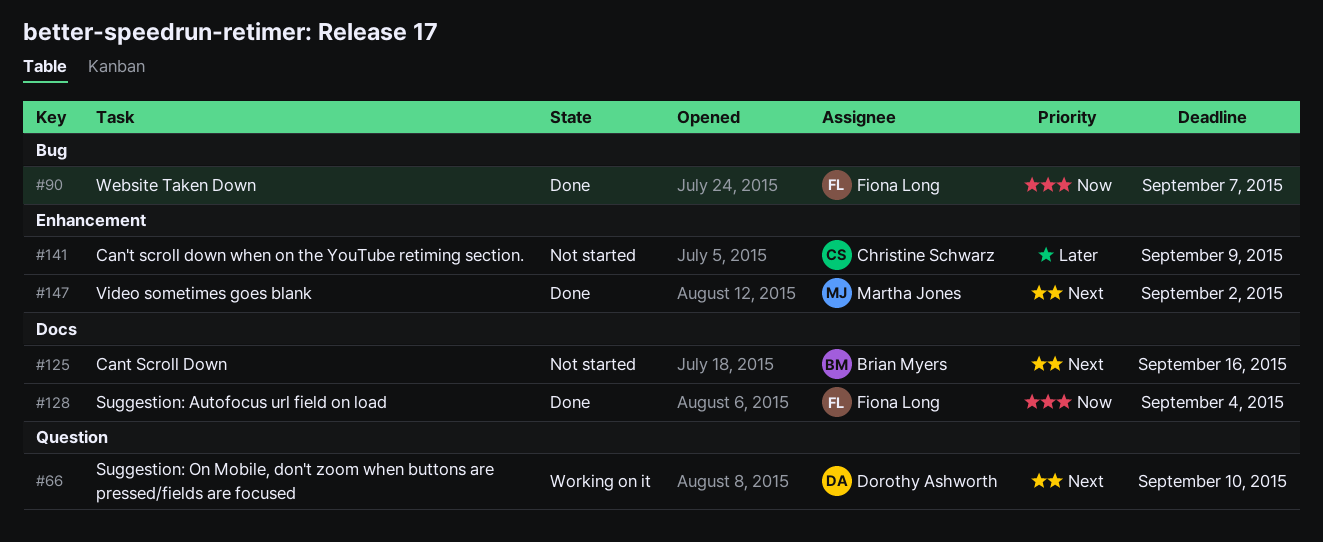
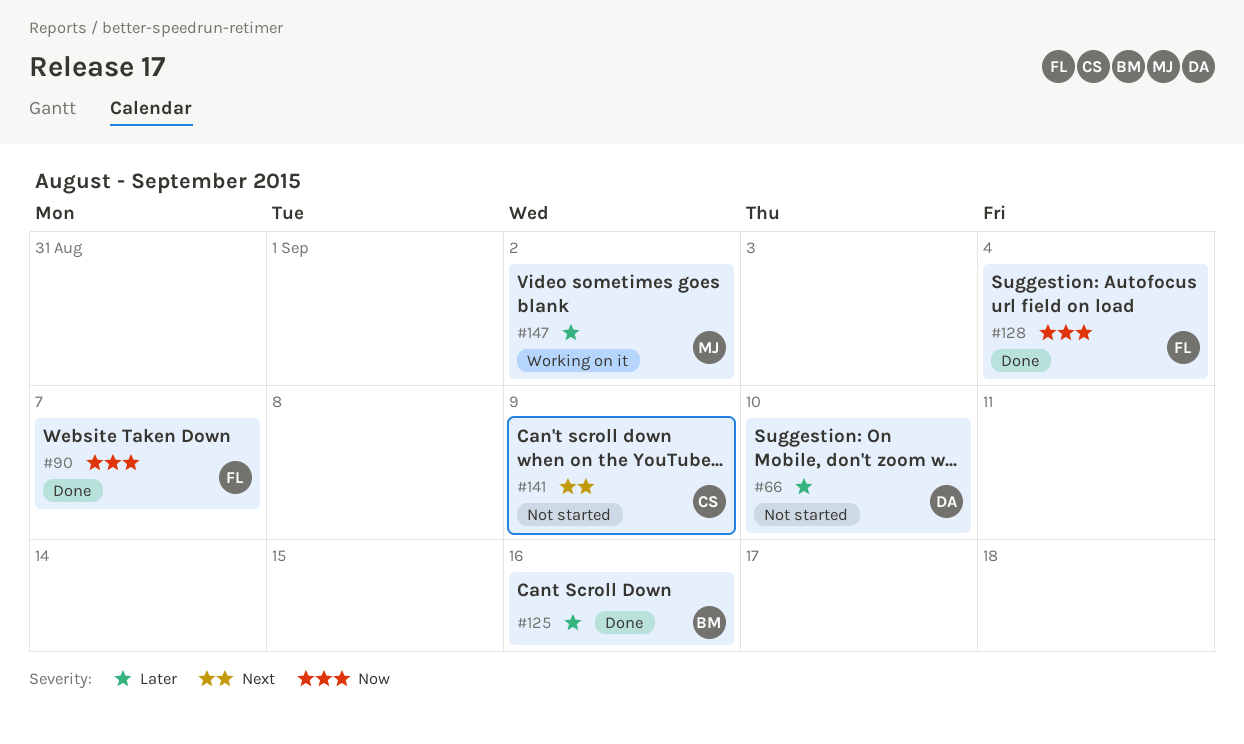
#66, status: Working on it -> Not started
#66, priority: Next -> Later
#125, status: Not started -> Done
#125, priority: Next -> Later
#141, priority: Later -> Next
#147, status: Done -> Working on it
#147, priority: Next -> Later

